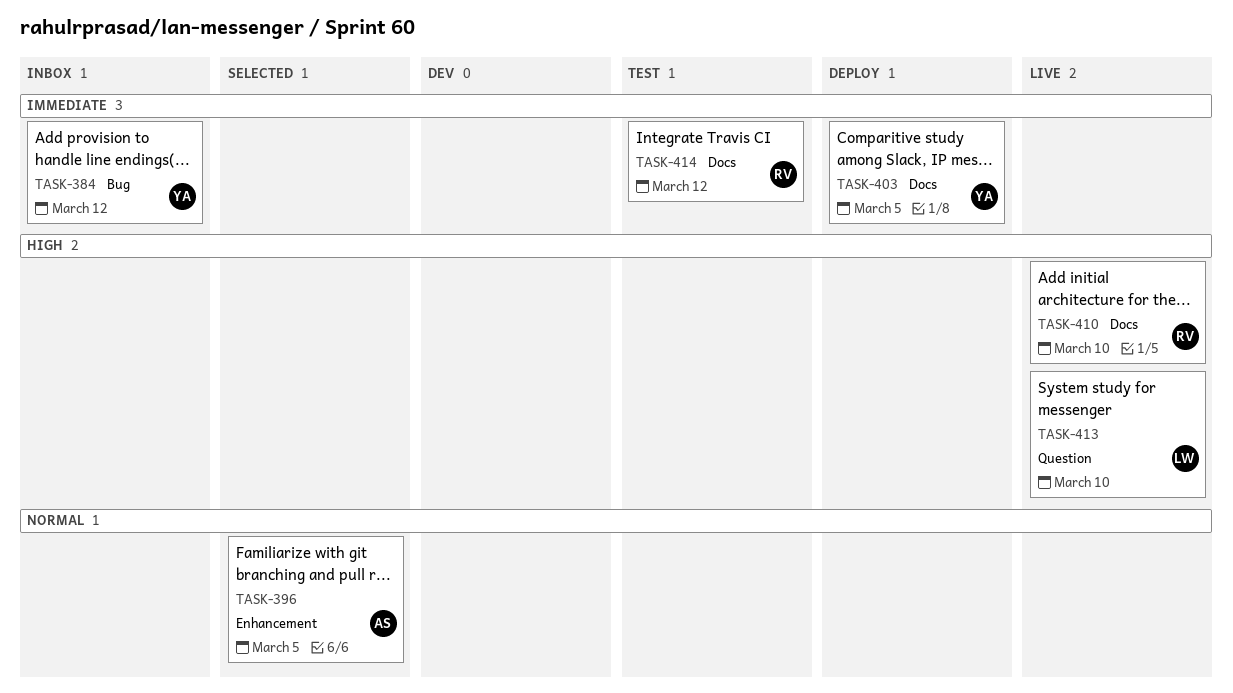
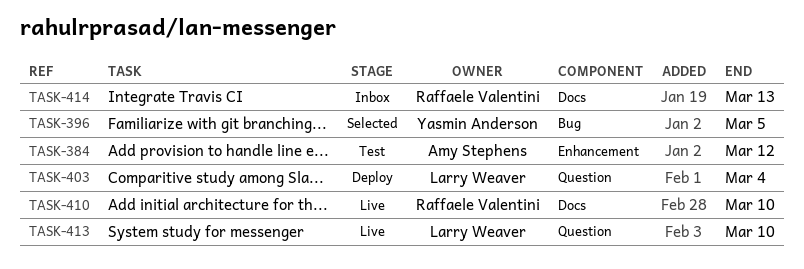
TASK-384, status: Inbox -> Test
TASK-384, owner: Yasmin Anderson -> Amy Stephens
TASK-384, label: Bug -> Enhancement
TASK-396, owner: Amy Stephens -> Yasmin Anderson
TASK-396, label: Enhancement -> Bug
TASK-403, owner: Yasmin Anderson -> Larry Weaver
TASK-403, label: Docs -> Question
TASK-403, due: Mar 5 -> Mar 4
TASK-414, status: Test -> Inbox
TASK-414, due: Mar 12 -> Mar 13

